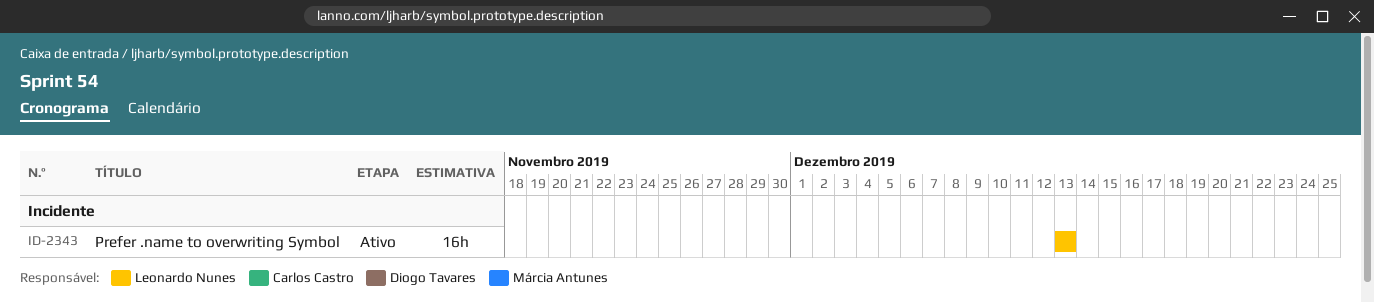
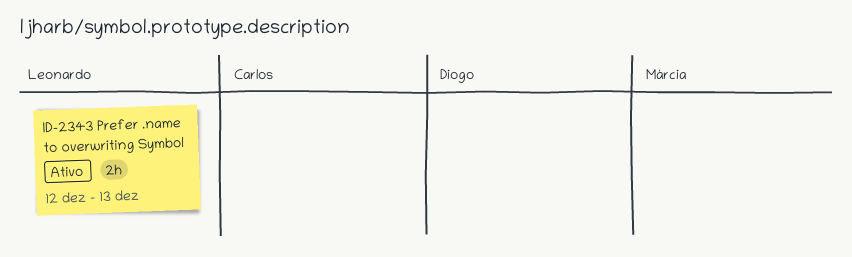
ID-2343, estimate: 16h -> 2h
ID-2343, start: Dec 13 -> Dec 12

